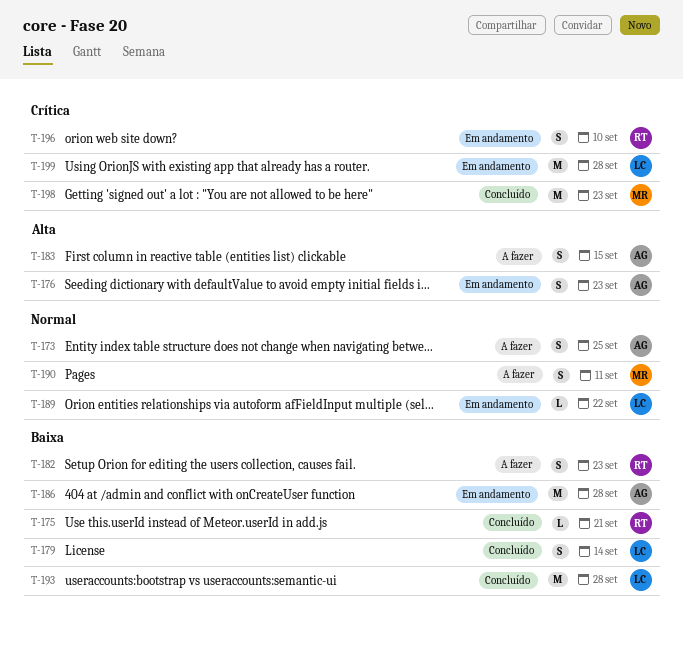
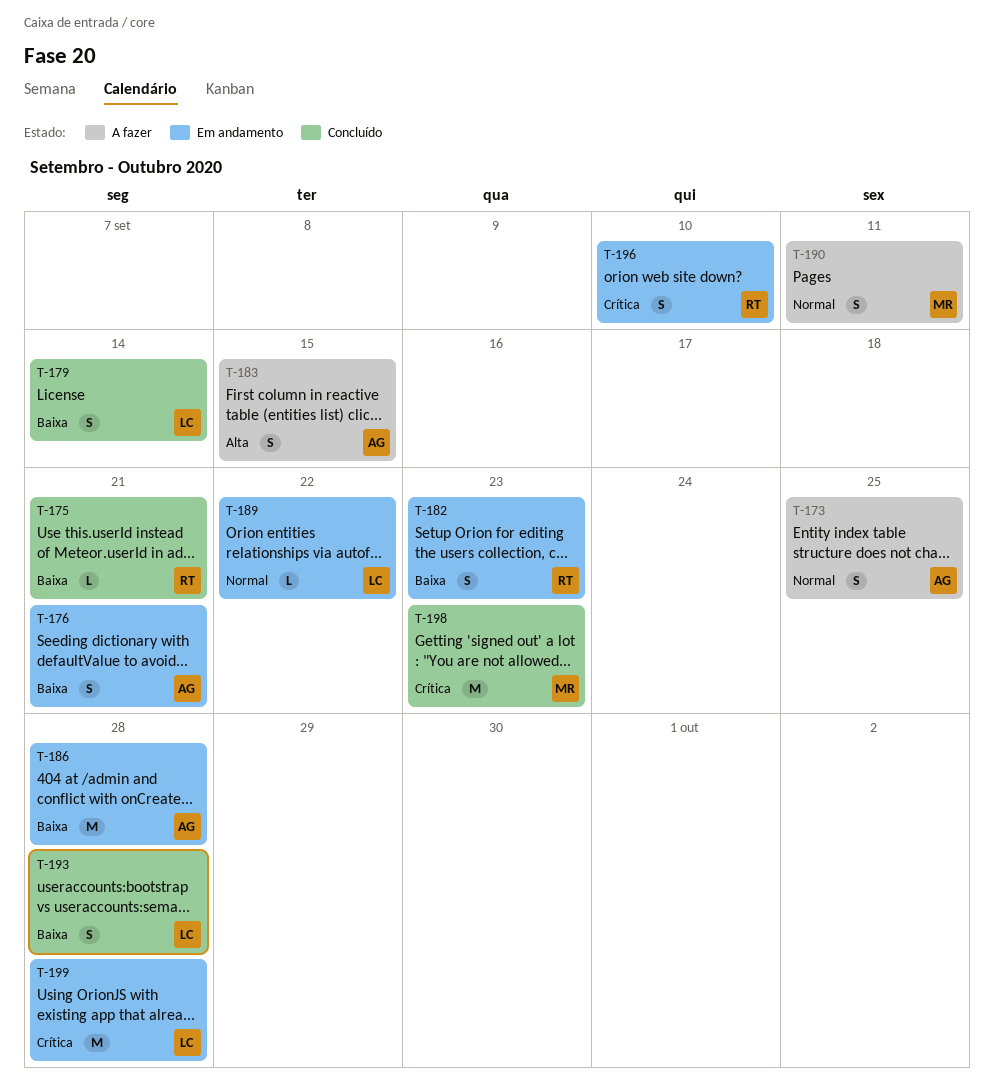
T-176, priority: Alta -> Baixa
T-176, due: Sep 23 -> Sep 21
T-182, status: A fazer -> Em andamento
T-193, estimate: M -> S

